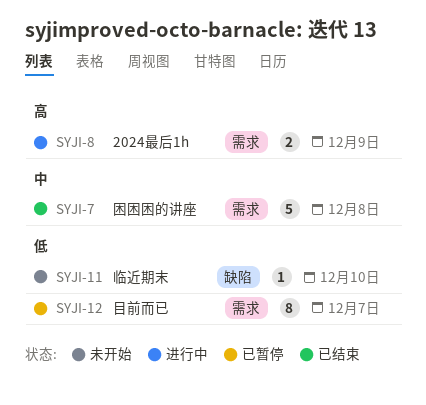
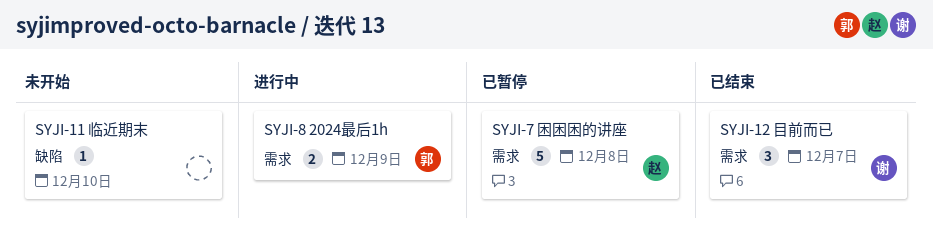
SYJI-7, status: 已结束 -> 已暂停
SYJI-12, status: 已暂停 -> 已结束
SYJI-12, estimate: 8 -> 3

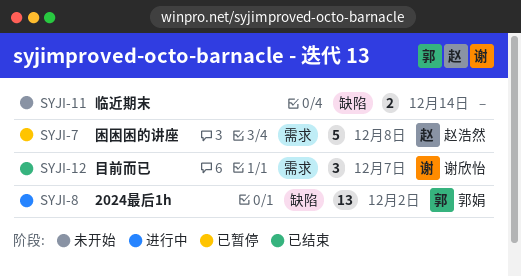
SYJI-8, label: 需求 -> 缺陷
SYJI-8, estimate: 2 -> 13
SYJI-8, due: Dec 9 -> Dec 2
SYJI-11, estimate: 1 -> 2
SYJI-11, due: Dec 10 -> Dec 14

